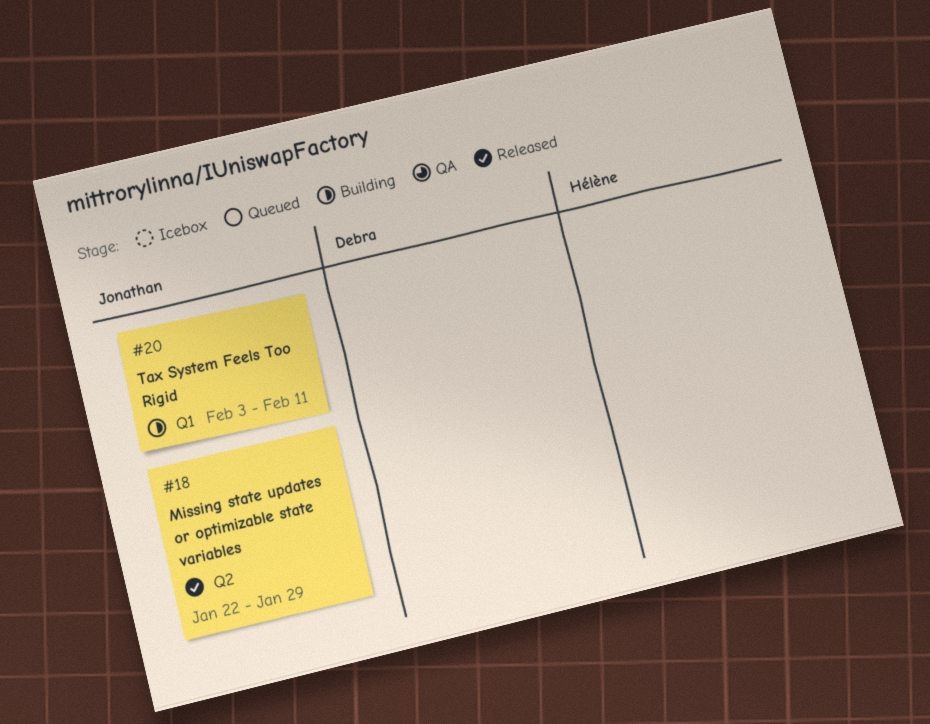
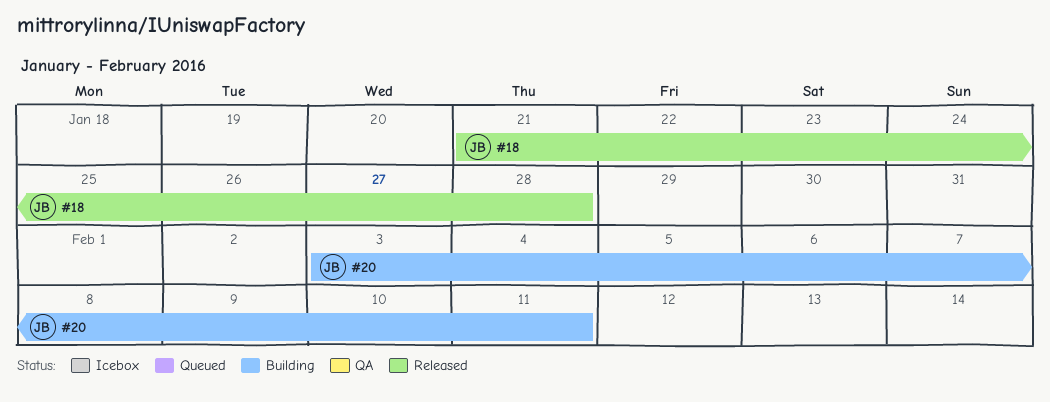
#18, start: Jan 22 -> Jan 21
#18, due: Jan 29 -> Jan 28

